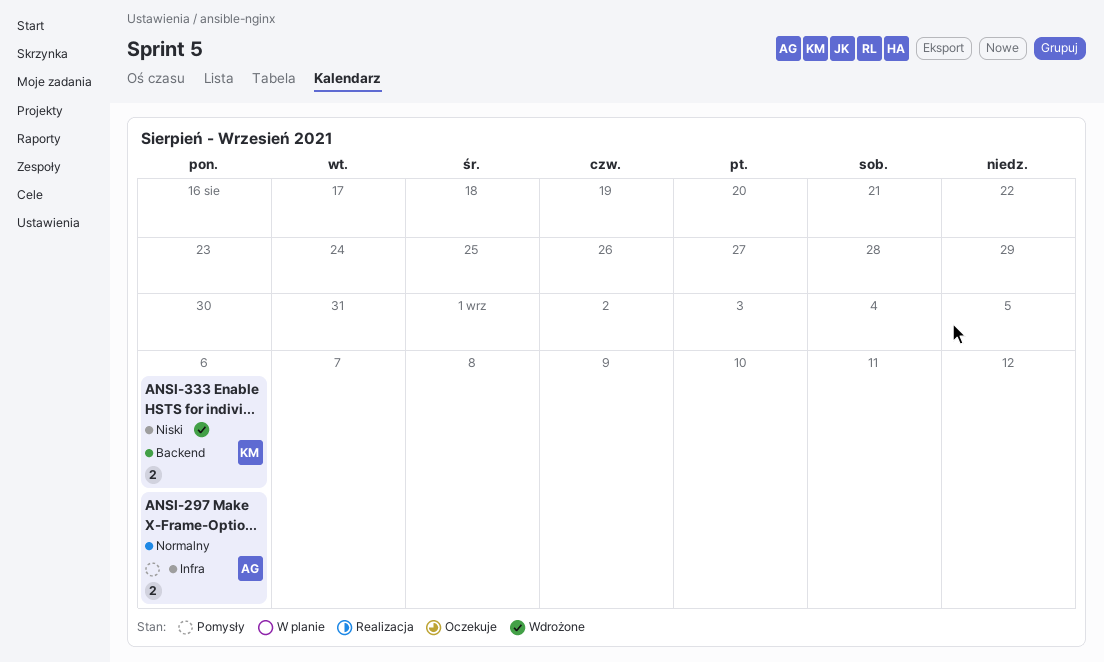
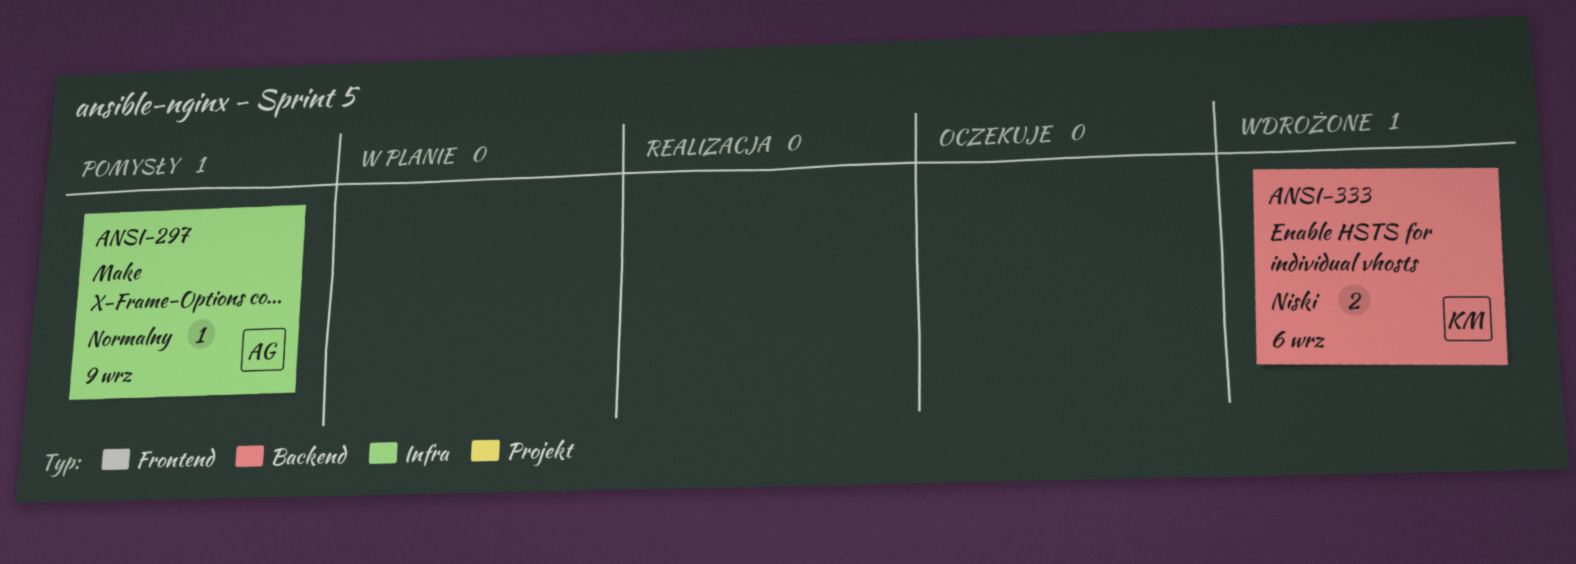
ANSI-297, estimate: 2 -> 1
ANSI-297, due: Sep 6 -> Sep 9

